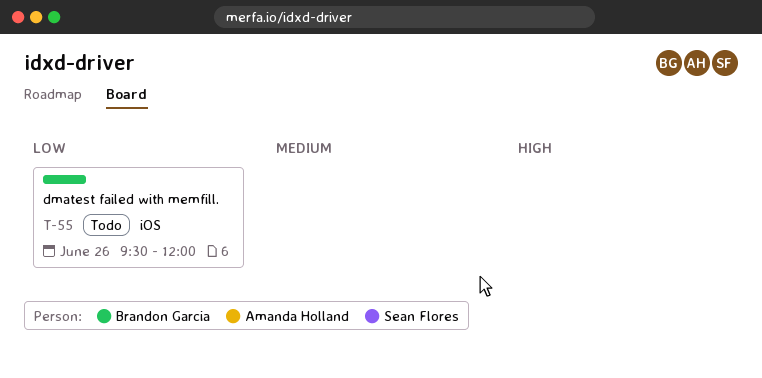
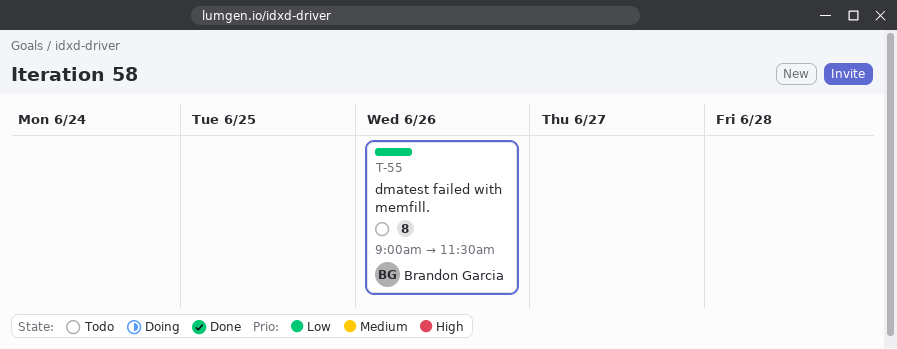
T-55, begins: 09:30 -> 09:00
T-55, ends: 12:00 -> 11:30

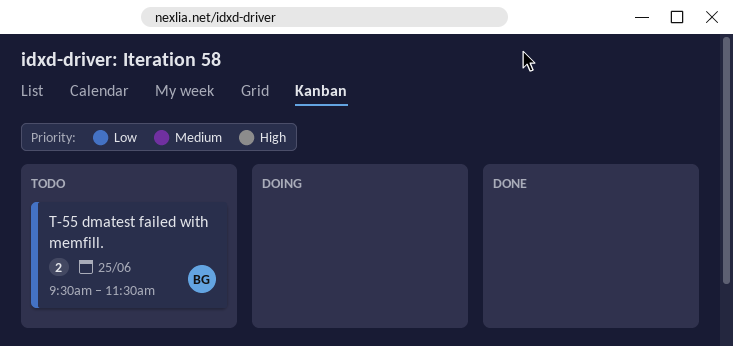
T-55, estimate: 8 -> 2
T-55, day: Jun 26 -> Jun 25
T-55, begins: 09:00 -> 09:30

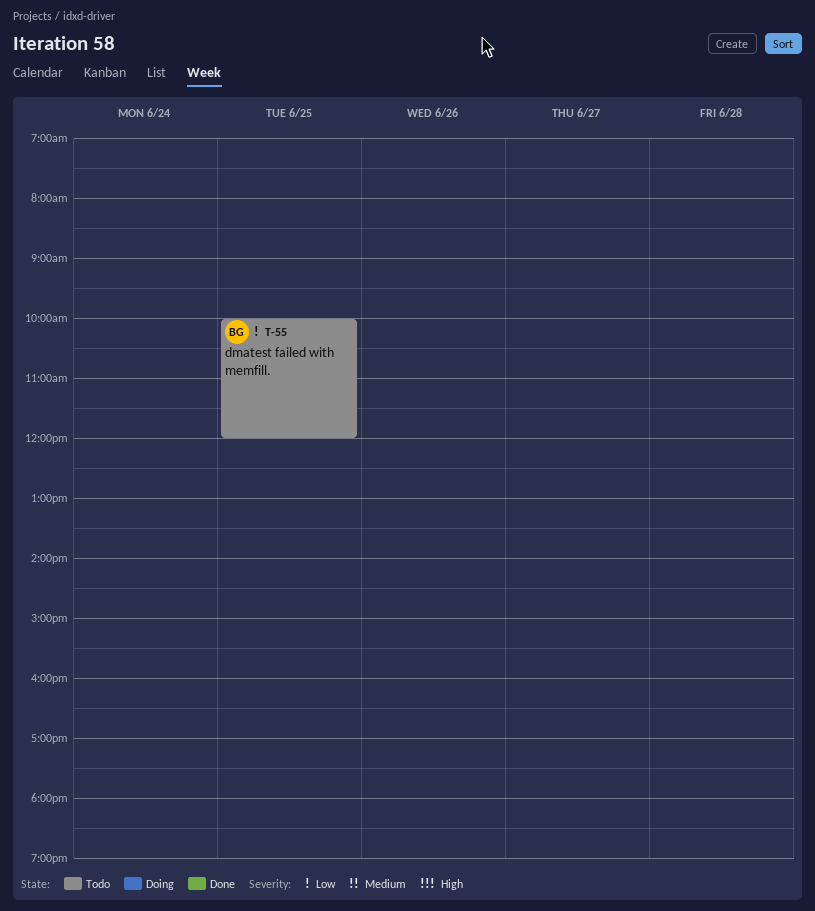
T-55, begins: 09:30 -> 10:00
T-55, ends: 11:30 -> 12:00

